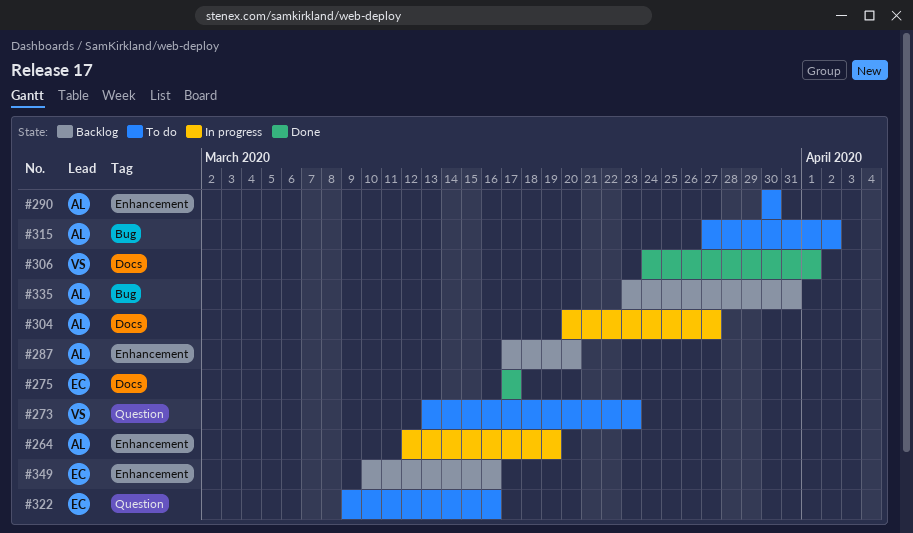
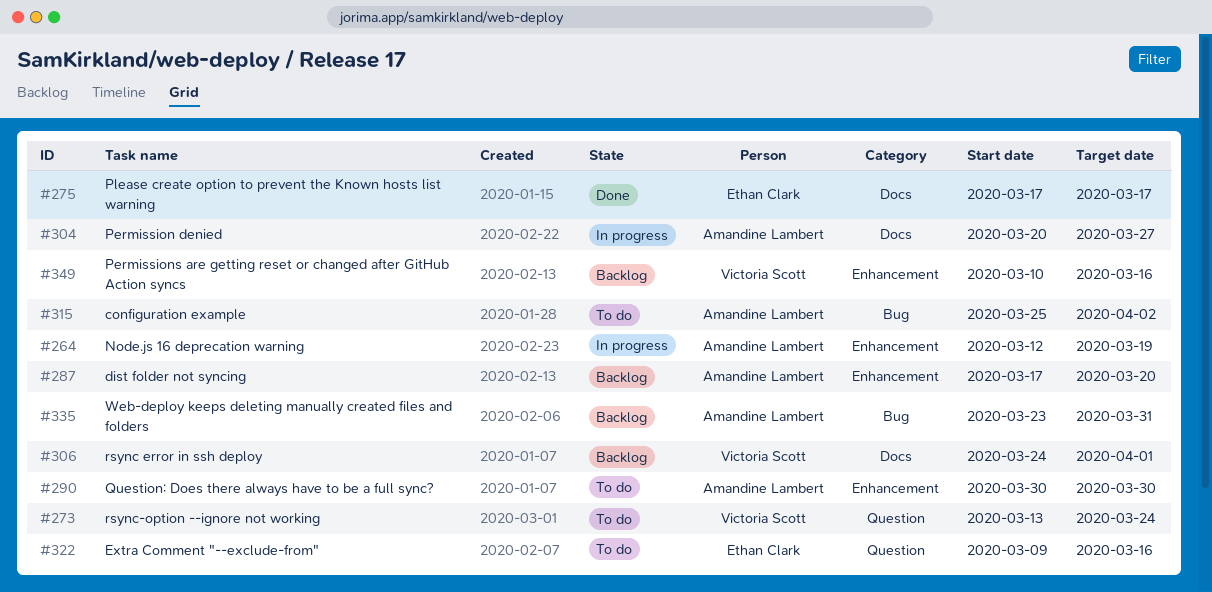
#273, due: Mar 23 -> Mar 24
#306, status: Done -> Backlog
#315, start: Mar 27 -> Mar 25
#349, owner: Ethan Clark -> Victoria Scott

